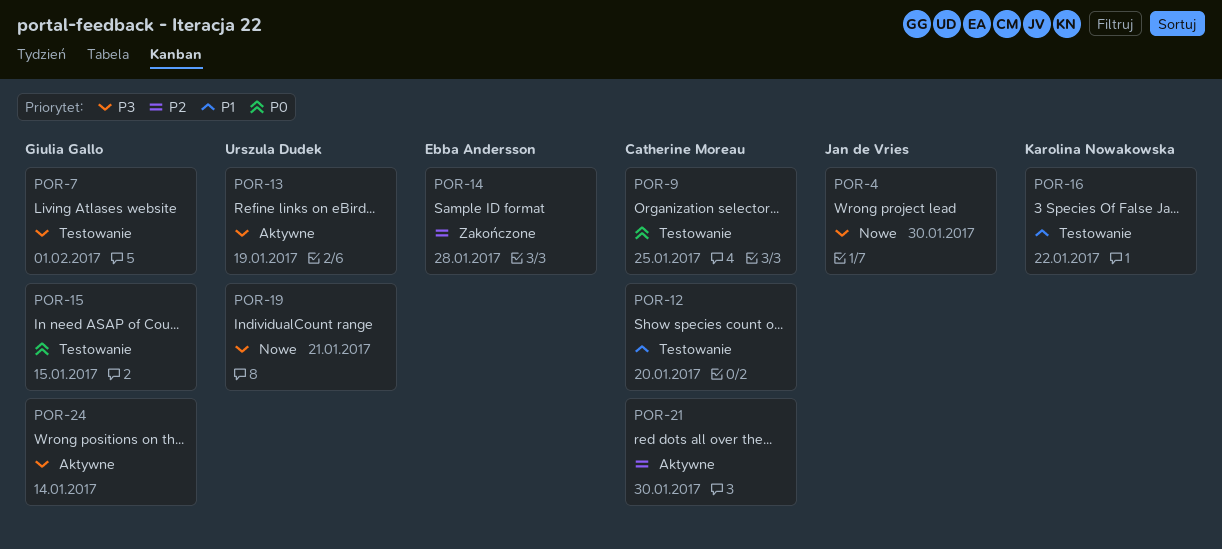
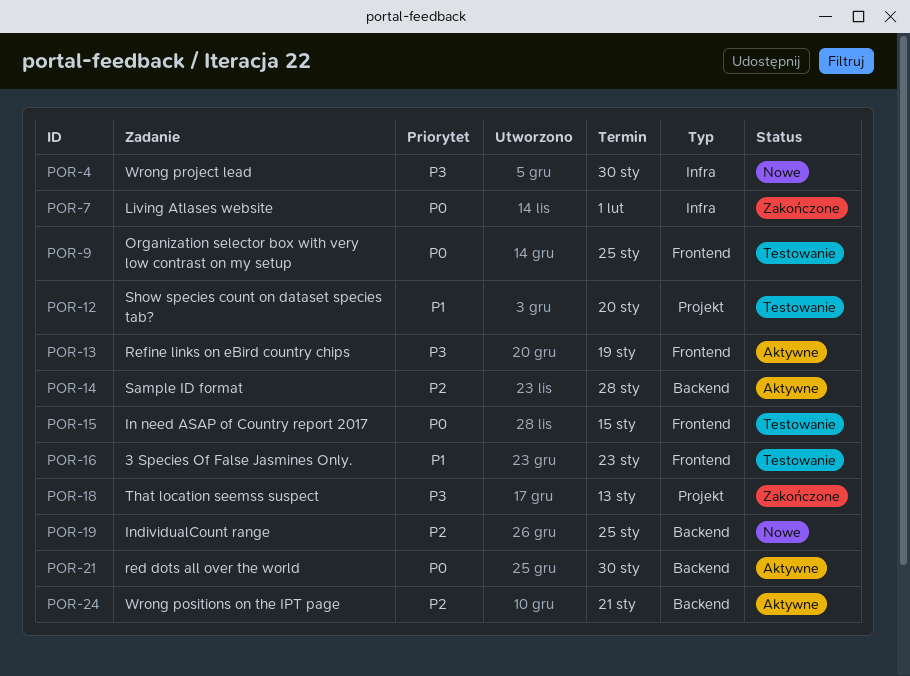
POR-7, status: Testowanie -> Zakończone
POR-7, priority: P3 -> P0
POR-14, status: Zakończone -> Aktywne
POR-16, due: Jan 22 -> Jan 23
POR-18: none -> present
POR-19, priority: P3 -> P2
POR-19, due: Jan 21 -> Jan 25
POR-21, priority: P2 -> P0
POR-24, priority: P3 -> P2
POR-24, due: Jan 14 -> Jan 21

